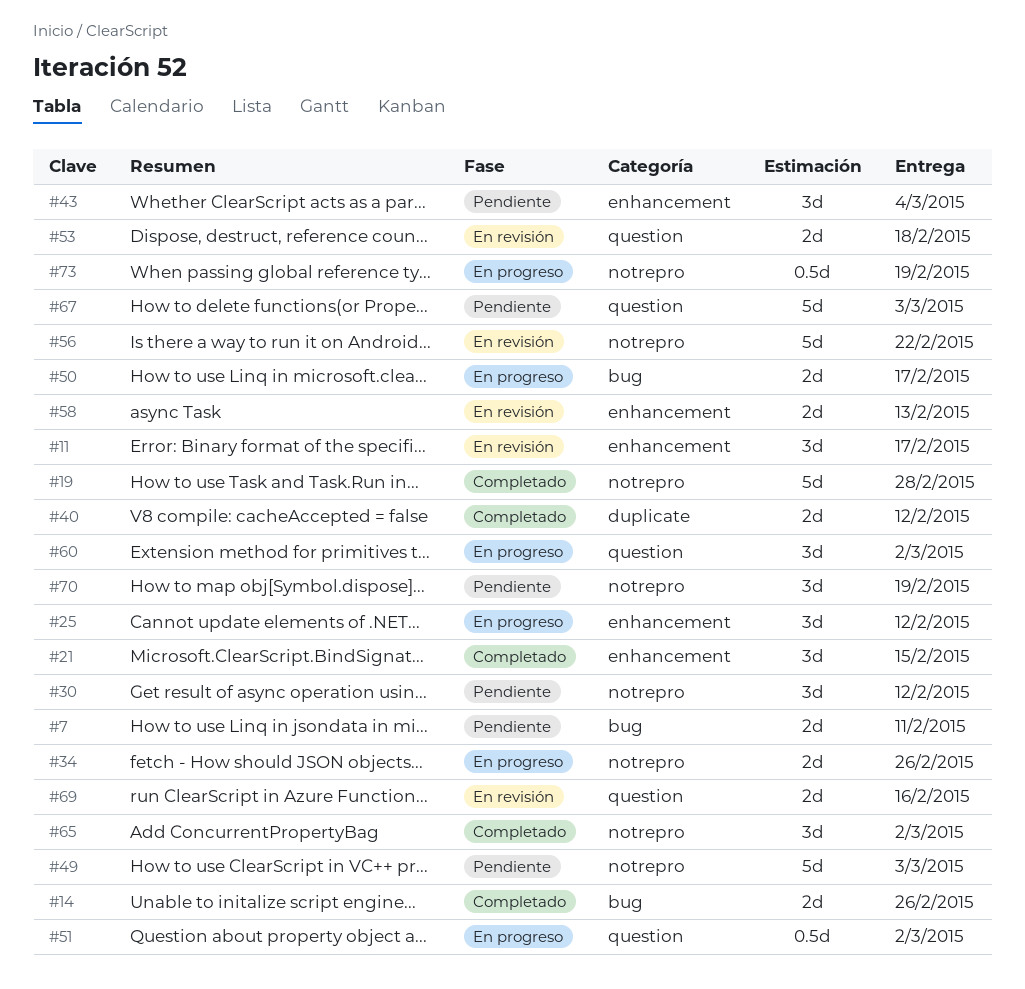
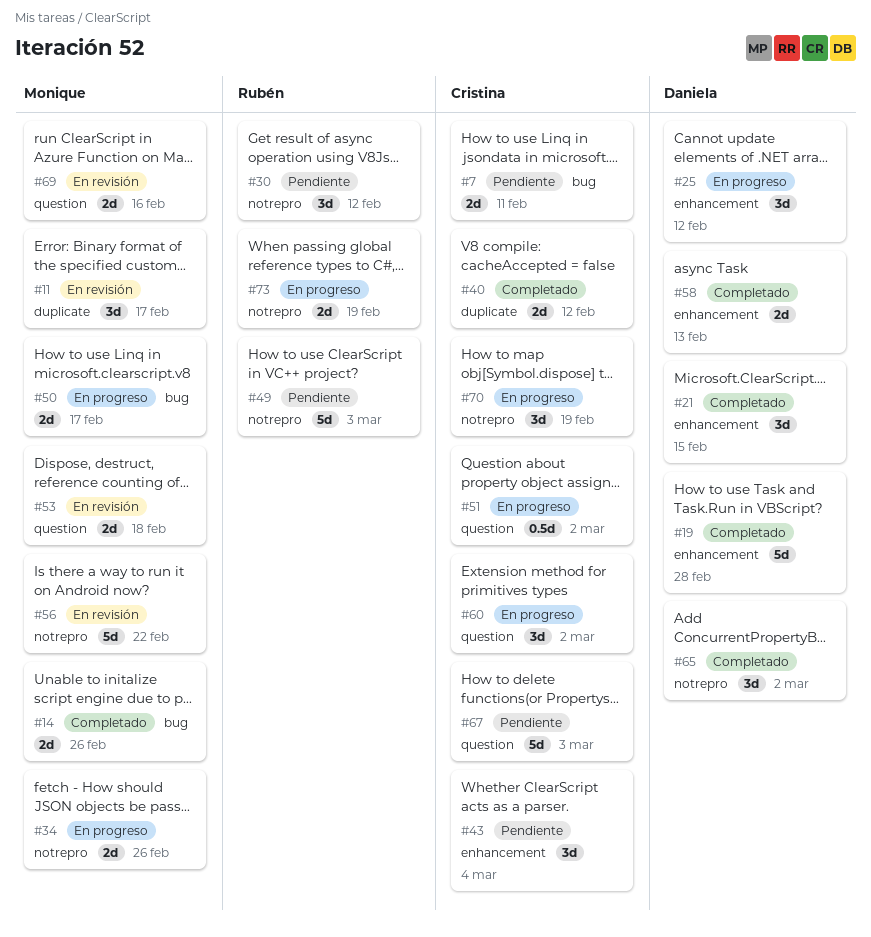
#11, label: enhancement -> duplicate
#19, label: notrepro -> enhancement
#58, status: En revisión -> Completado
#70, status: Pendiente -> En progreso
#73, estimate: 0.5d -> 2d

